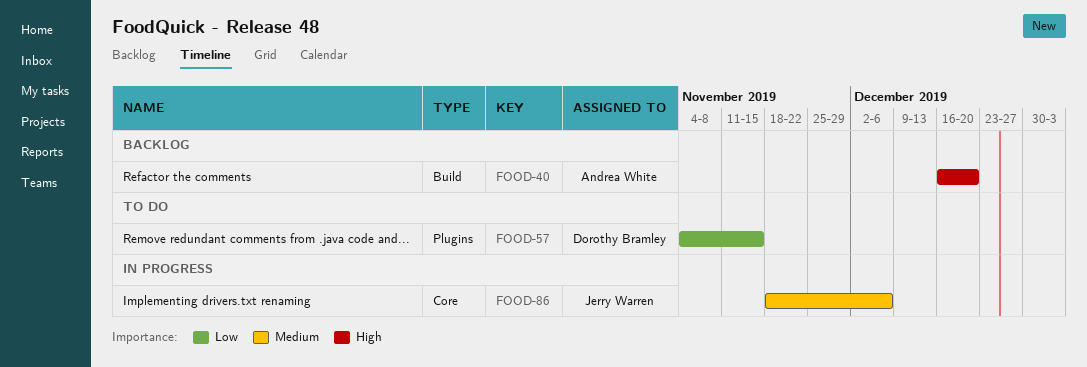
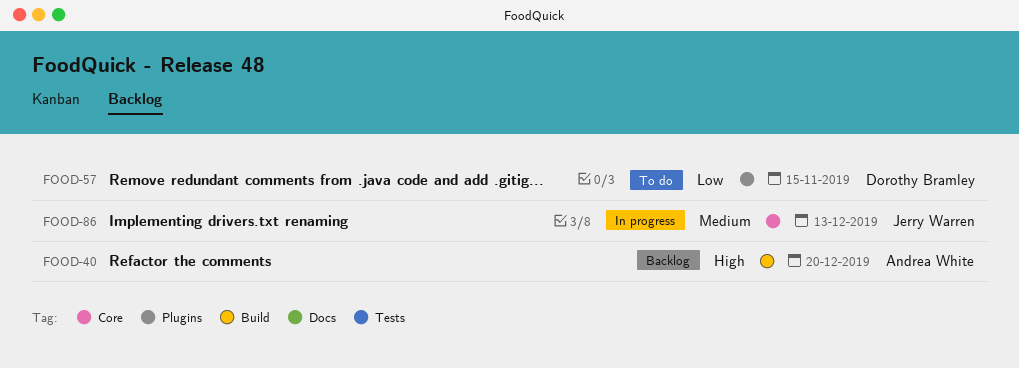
FOOD-86, due: Dec 6 -> Dec 13

